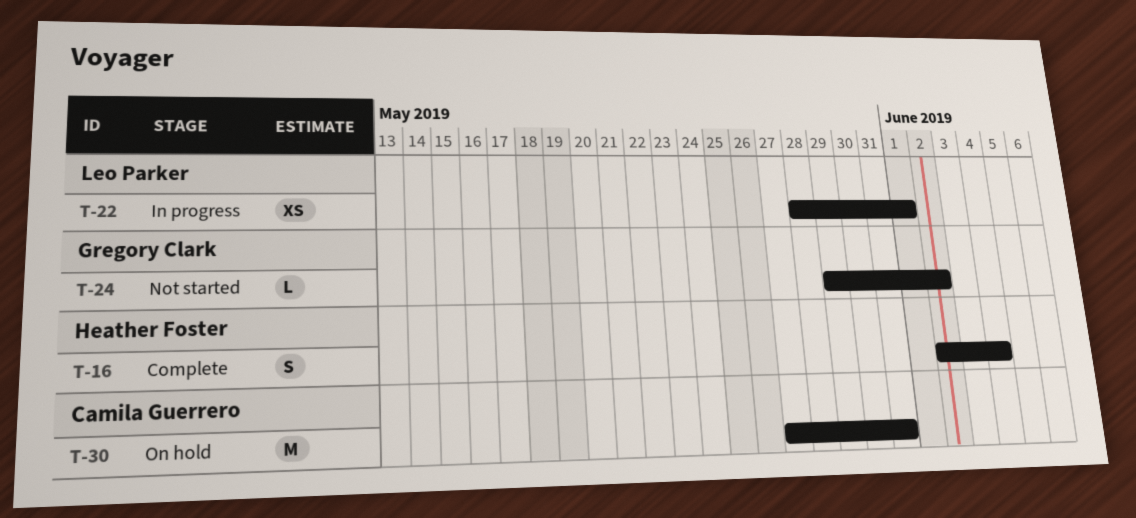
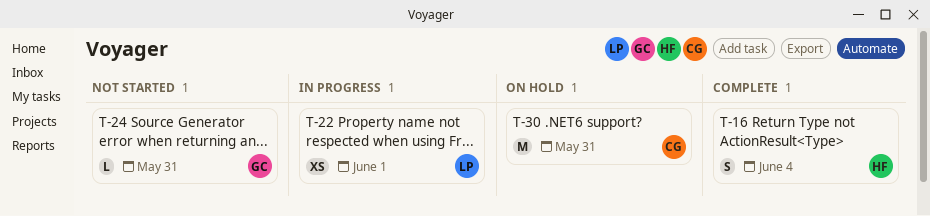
T-24, due: Jun 2 -> May 31

